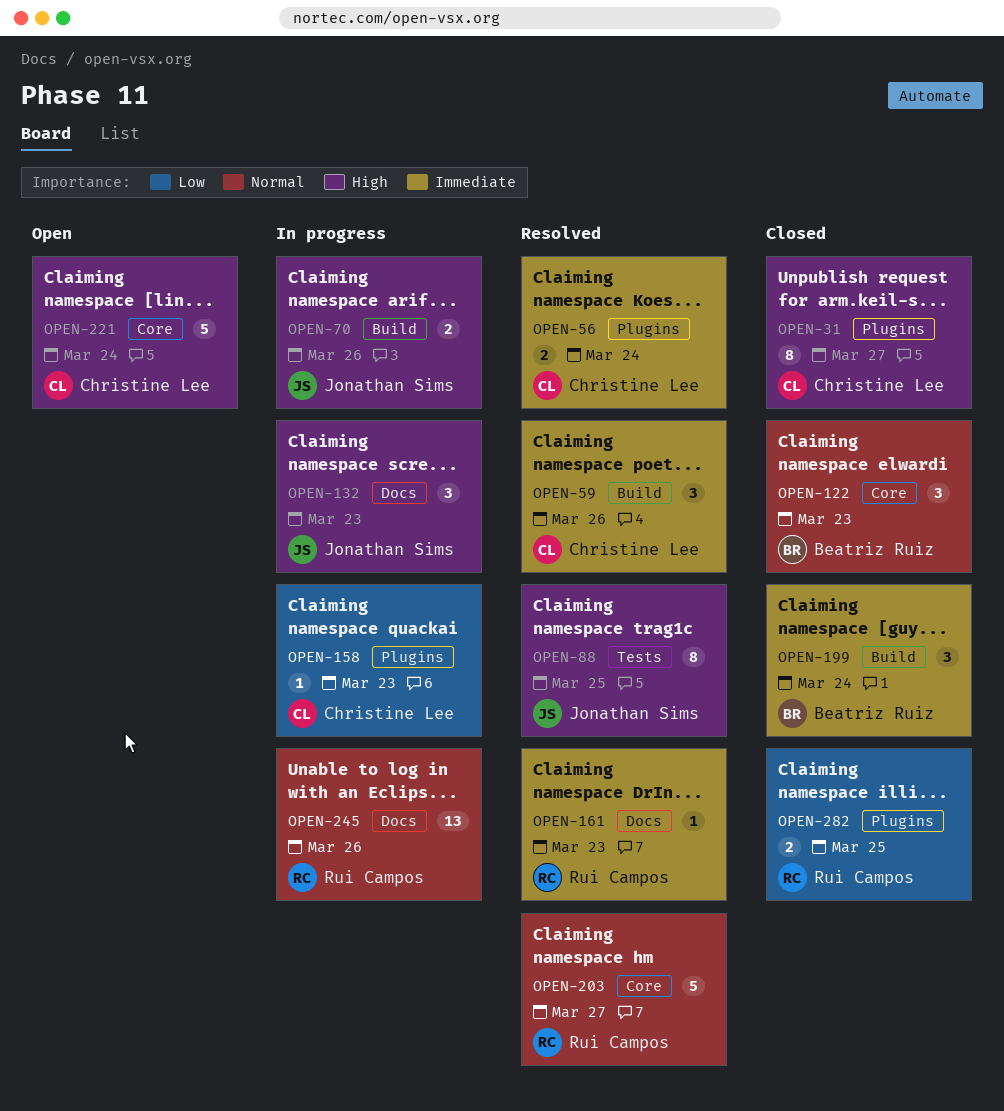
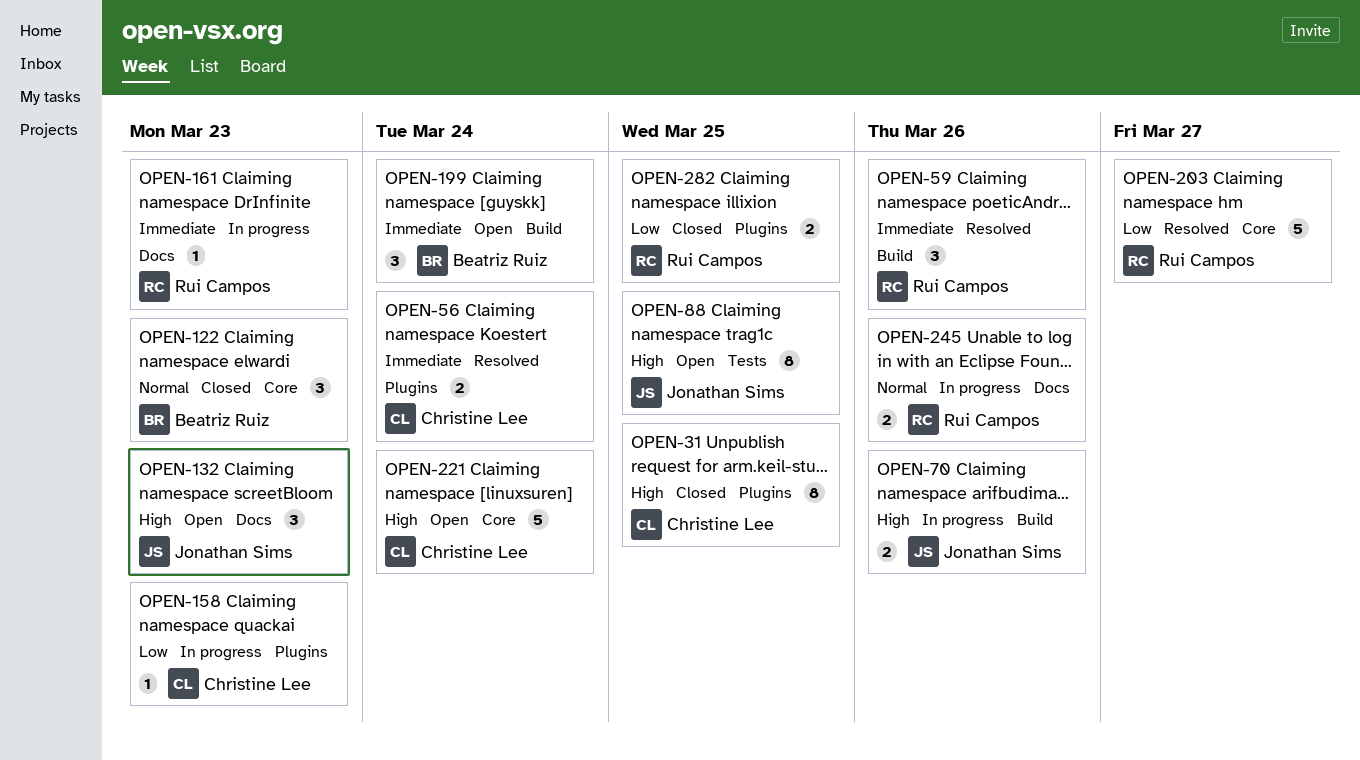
OPEN-31, due: Mar 27 -> Mar 25
OPEN-59, owner: Christine Lee -> Rui Campos
OPEN-88, status: Resolved -> Open
OPEN-132, status: In progress -> Open
OPEN-161, status: Resolved -> In progress
OPEN-199, status: Closed -> Open
OPEN-203, priority: Normal -> Low
OPEN-245, estimate: 13 -> 2

